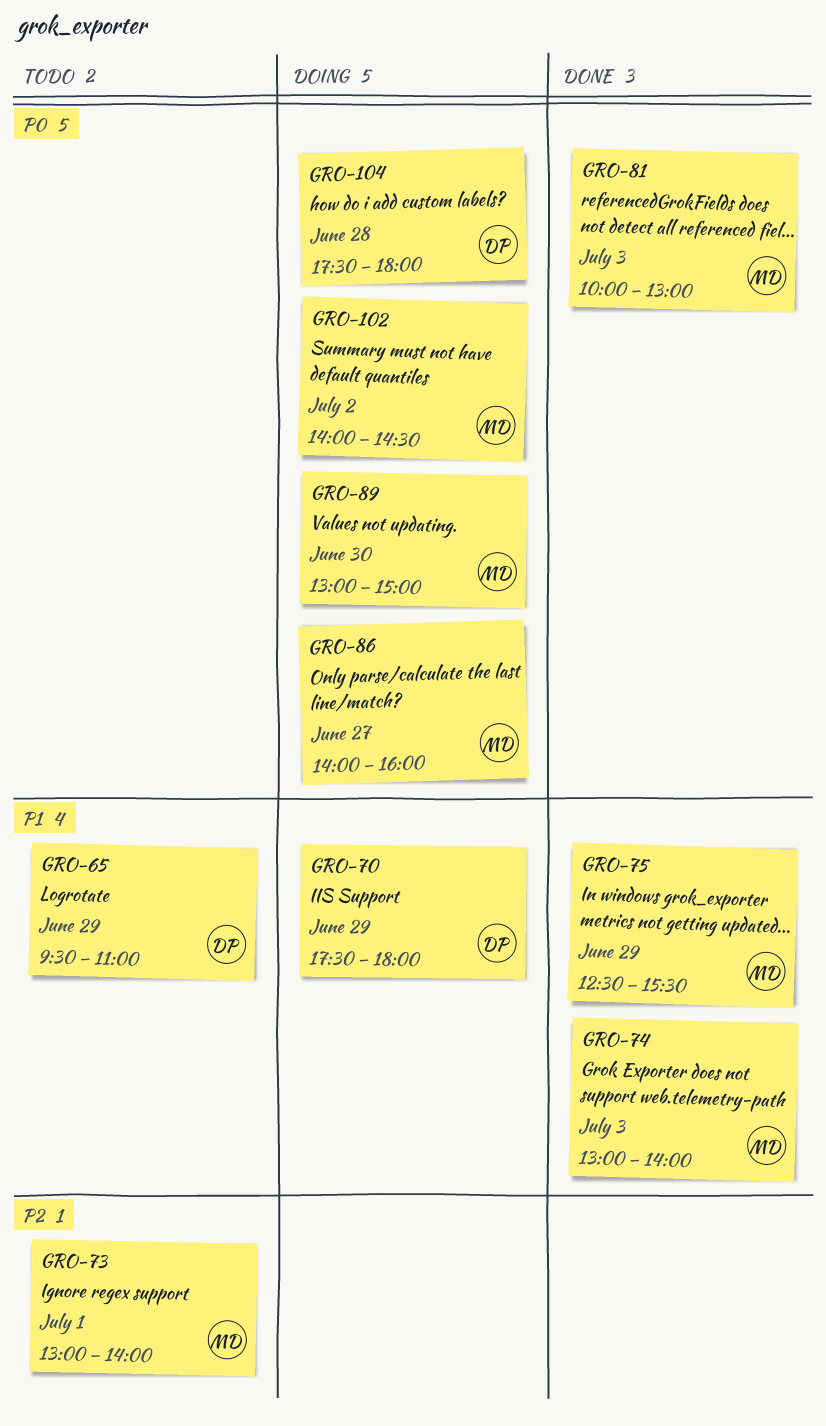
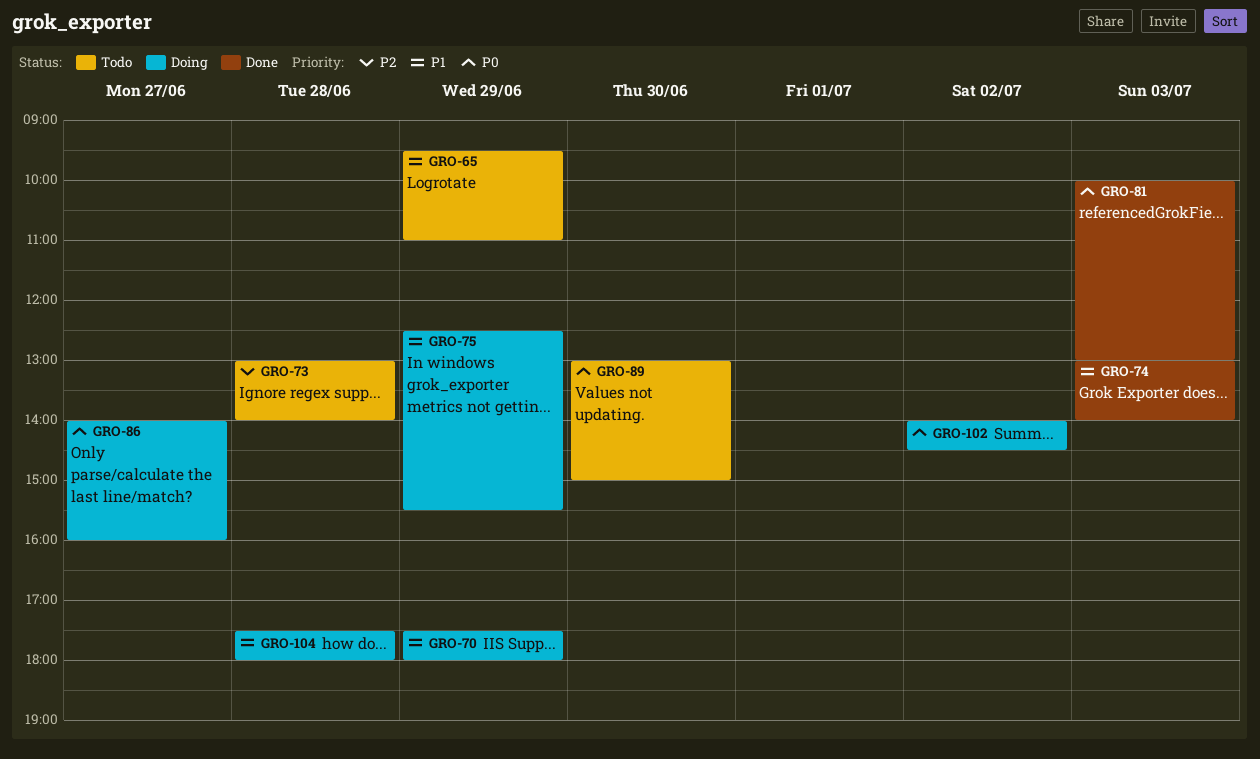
GRO-73, day: Jul 1 -> Jun 28
GRO-75, status: Done -> Doing
GRO-89, status: Doing -> Todo
GRO-104, priority: P0 -> P1

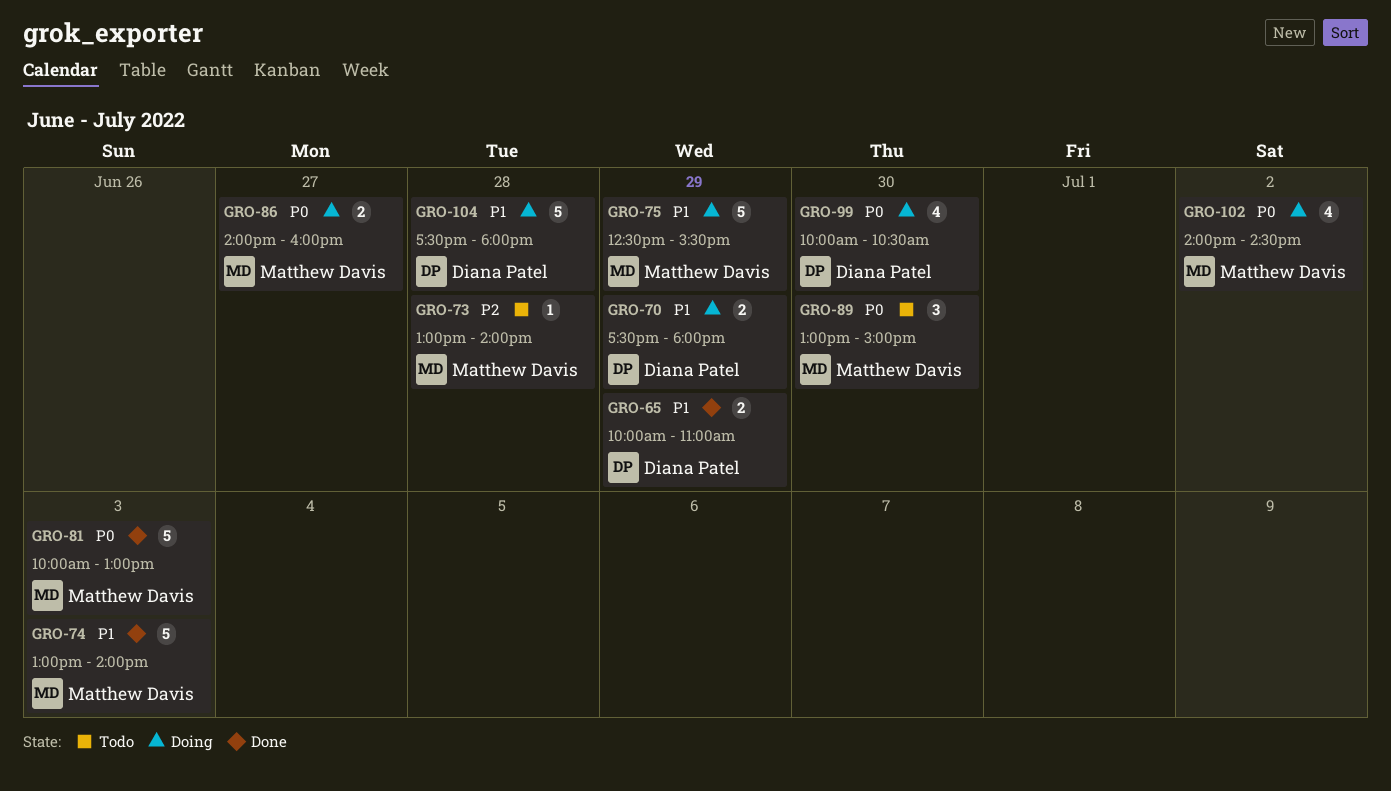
GRO-65, status: Todo -> Done
GRO-65, begins: 09:30 -> 10:00
GRO-99: none -> present

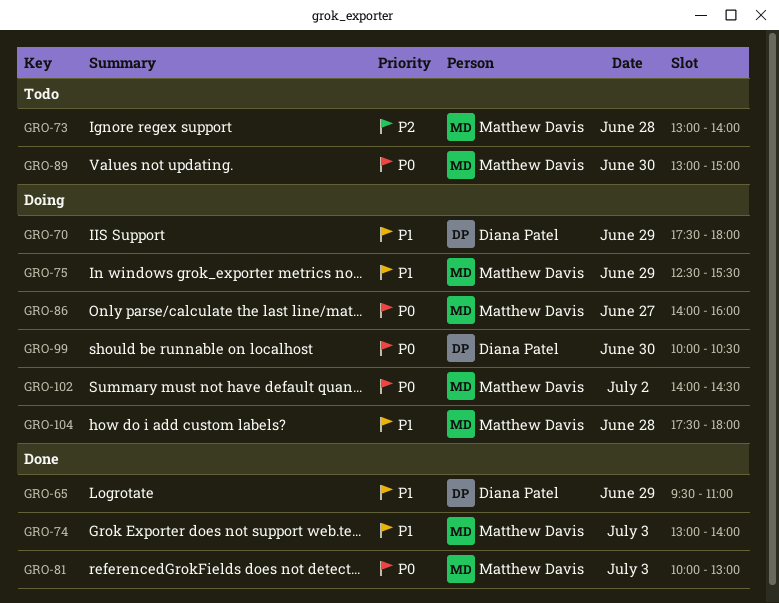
GRO-65, begins: 10:00 -> 09:30
GRO-104, owner: Diana Patel -> Matthew Davis

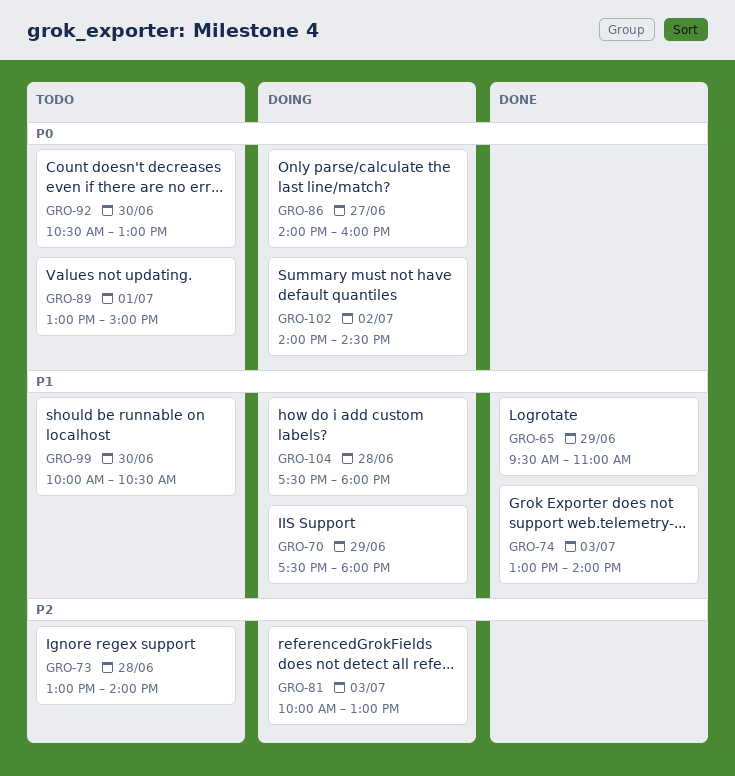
GRO-75: present -> none
GRO-81, status: Done -> Doing
GRO-81, priority: P0 -> P2
GRO-89, day: Jun 30 -> Jul 1
GRO-92: none -> present
GRO-99, status: Doing -> Todo
GRO-99, priority: P0 -> P1

